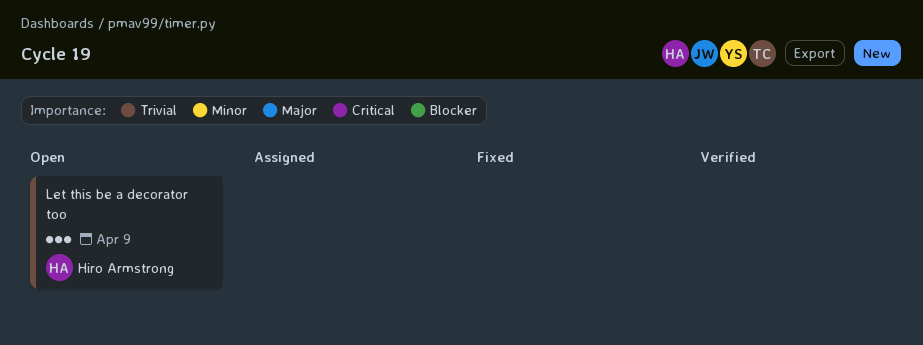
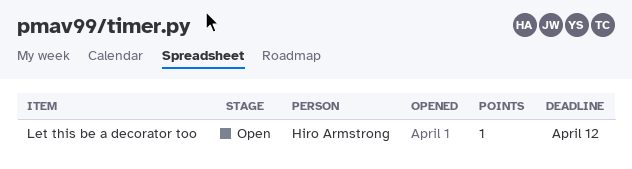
Let this be a decorator too, estimate: 3 -> 1
Let this be a decorator too, due: Apr 9 -> Apr 12

